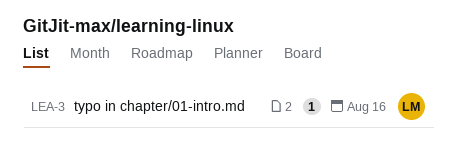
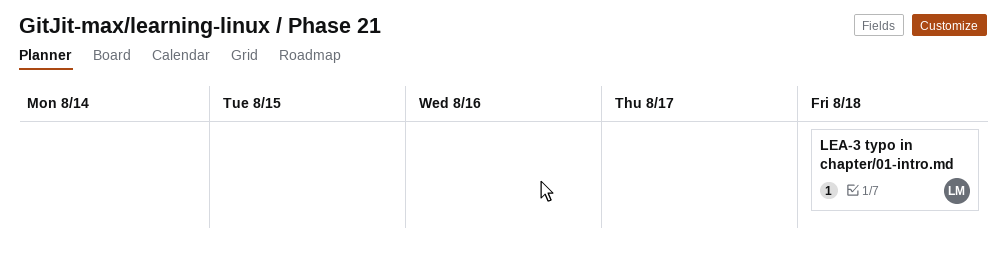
LEA-3, due: Aug 16 -> Aug 18

